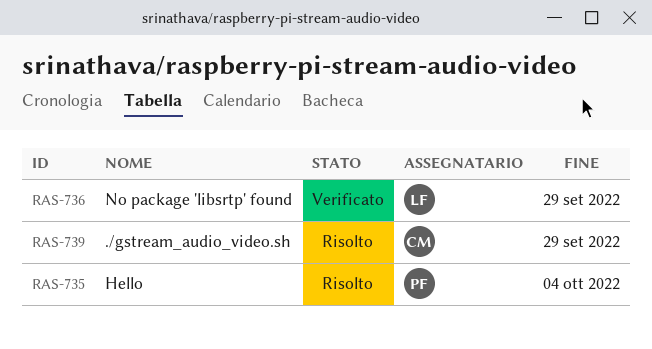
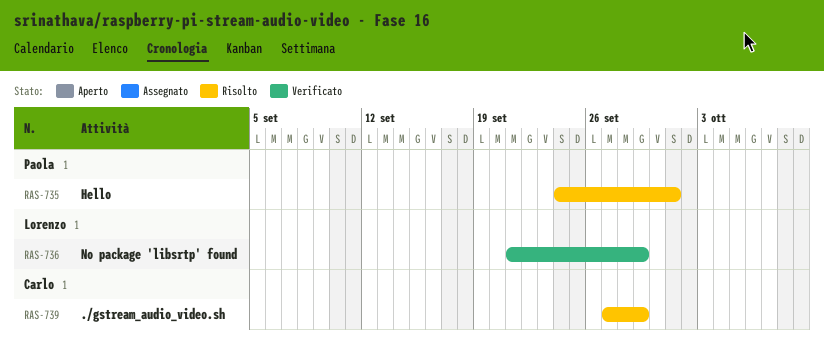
RAS-735, due: Oct 4 -> Oct 1

